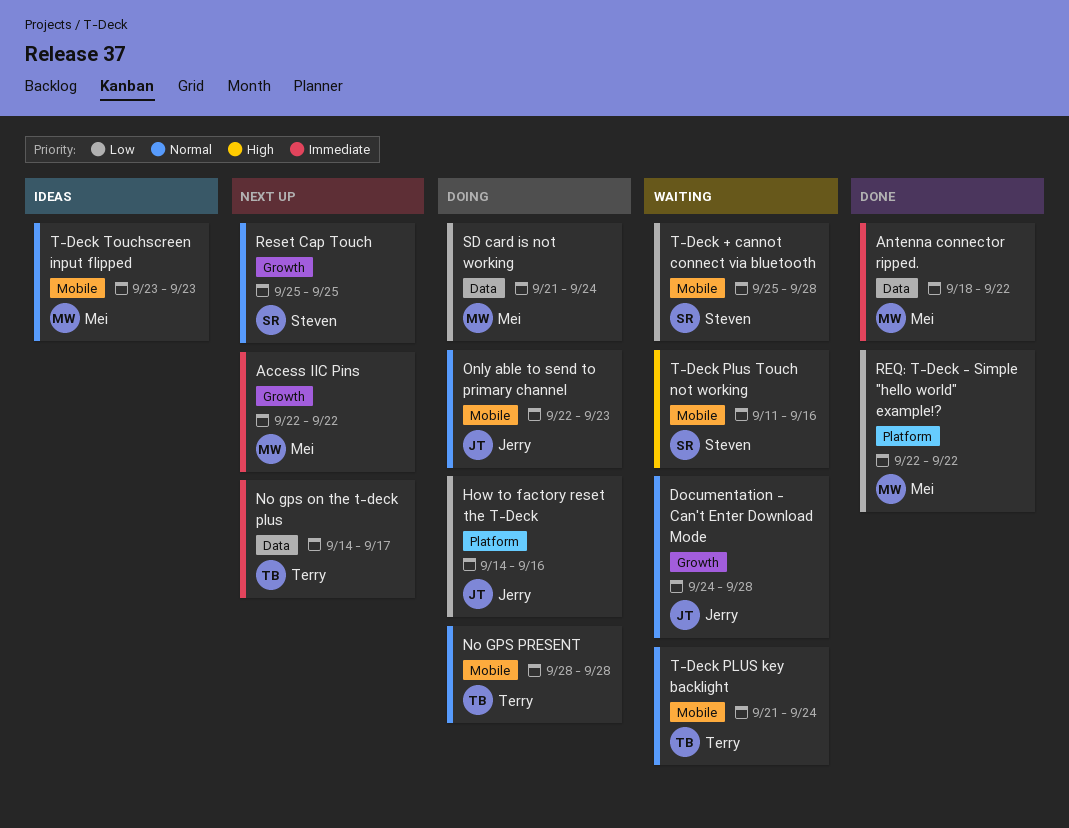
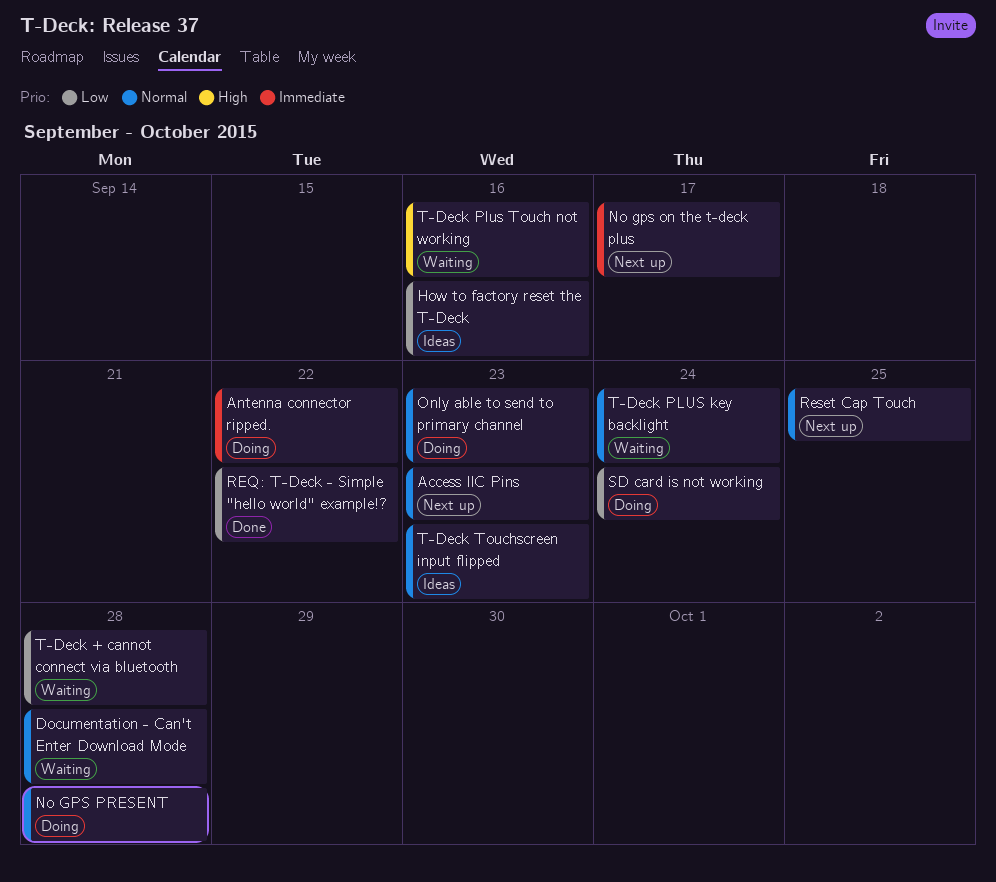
Access IIC Pins, priority: Immediate -> Normal
Access IIC Pins, due: Sep 22 -> Sep 23
Antenna connector ripped., status: Done -> Doing
How to factory reset the T-Deck, status: Doing -> Ideas

